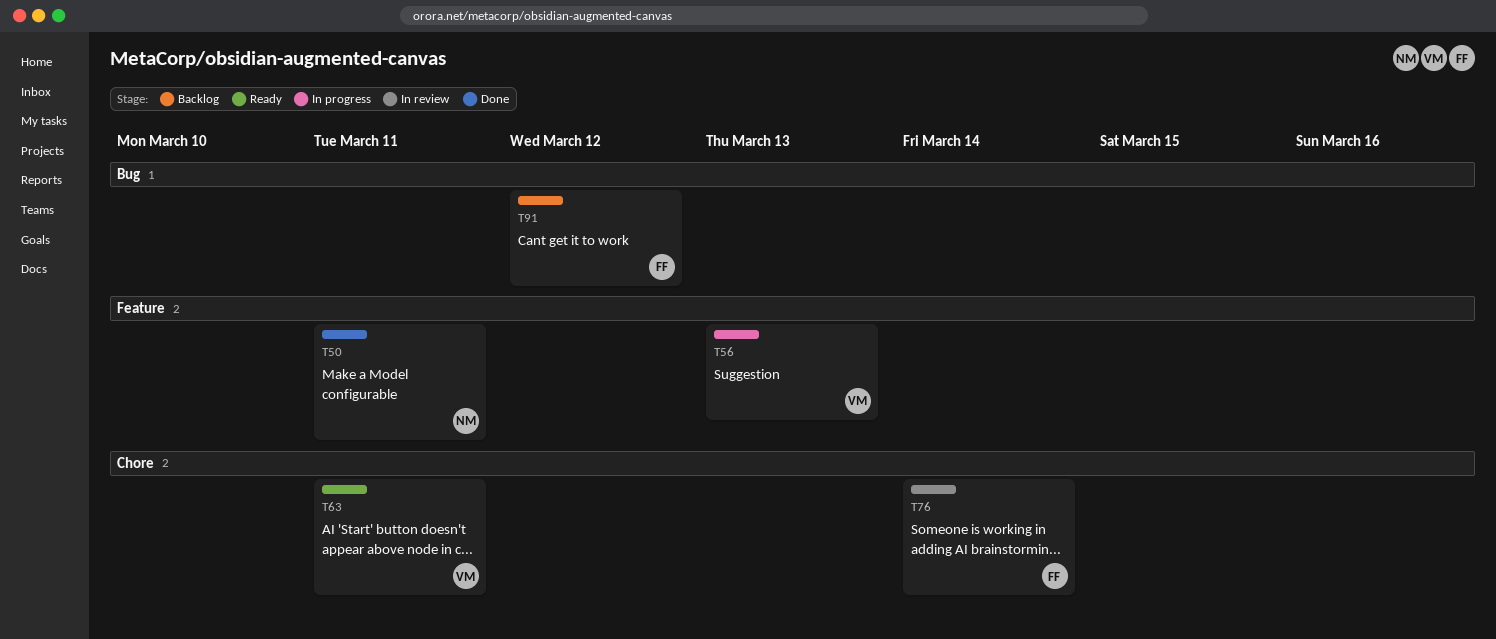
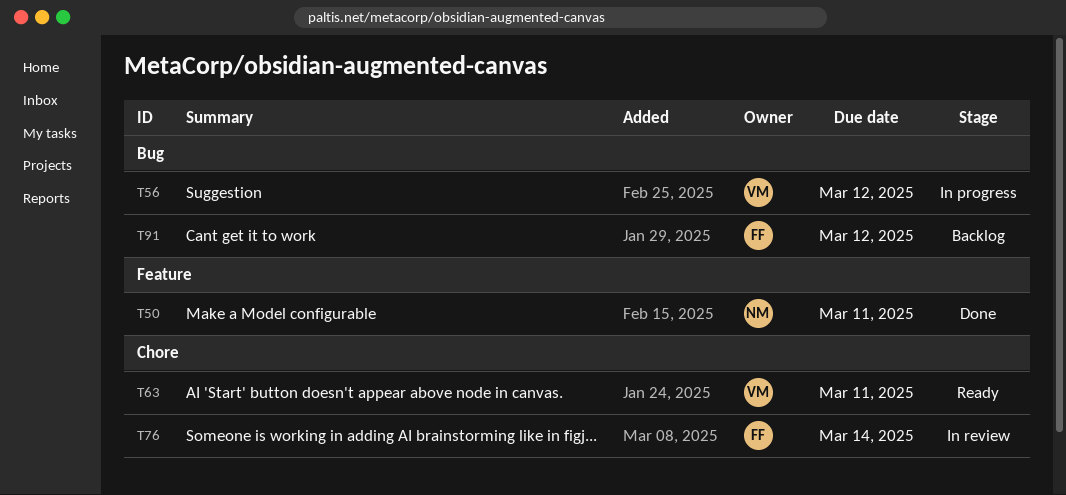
T56, label: Feature -> Bug
T56, due: Mar 13 -> Mar 12

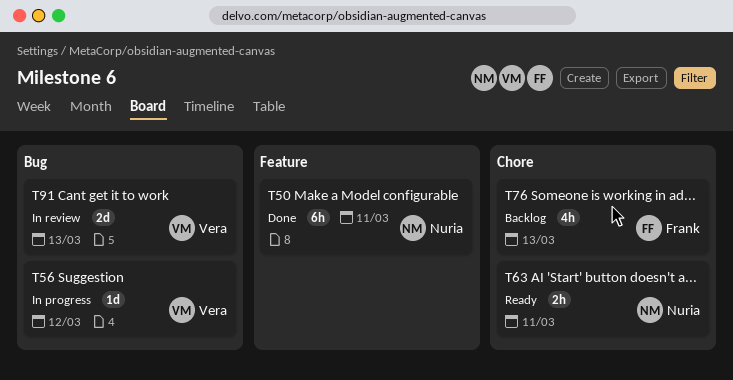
T63, owner: Vera -> Nuria
T76, status: In review -> Backlog
T76, due: Mar 14 -> Mar 13
T91, status: Backlog -> In review
T91, owner: Frank -> Vera
T91, due: Mar 12 -> Mar 13

